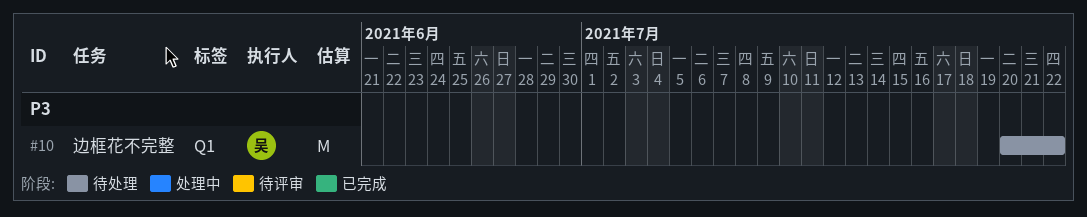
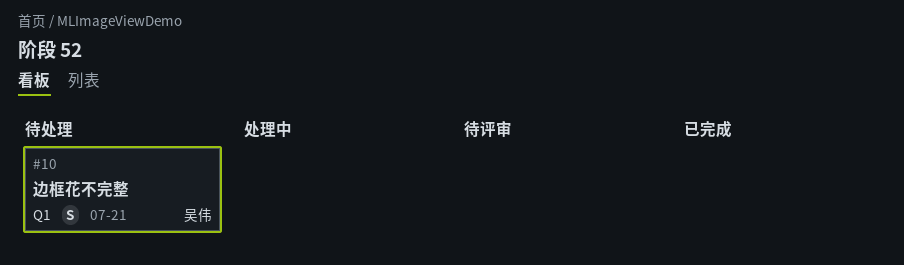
#10, estimate: M -> S
#10, due: Jul 22 -> Jul 21

